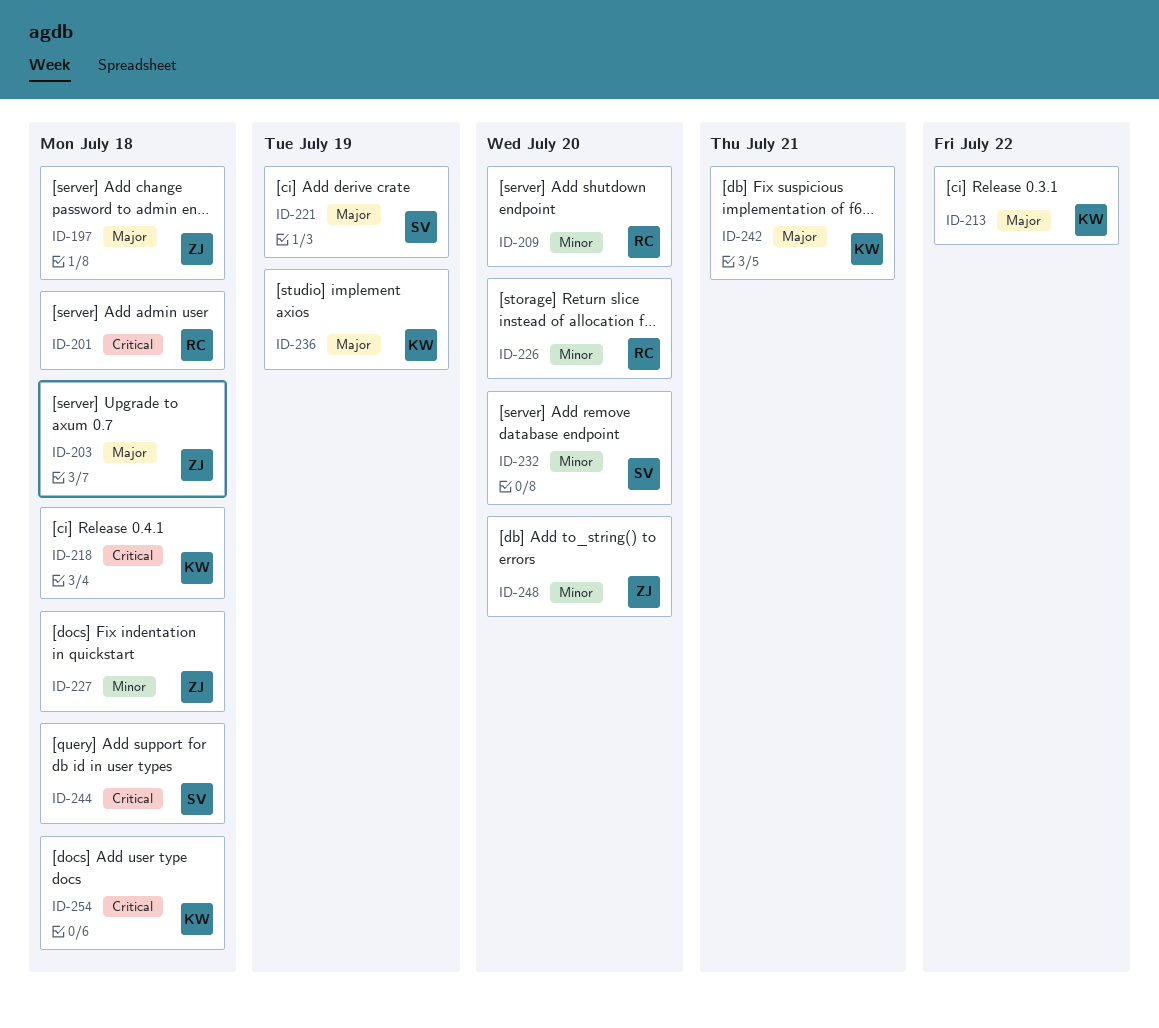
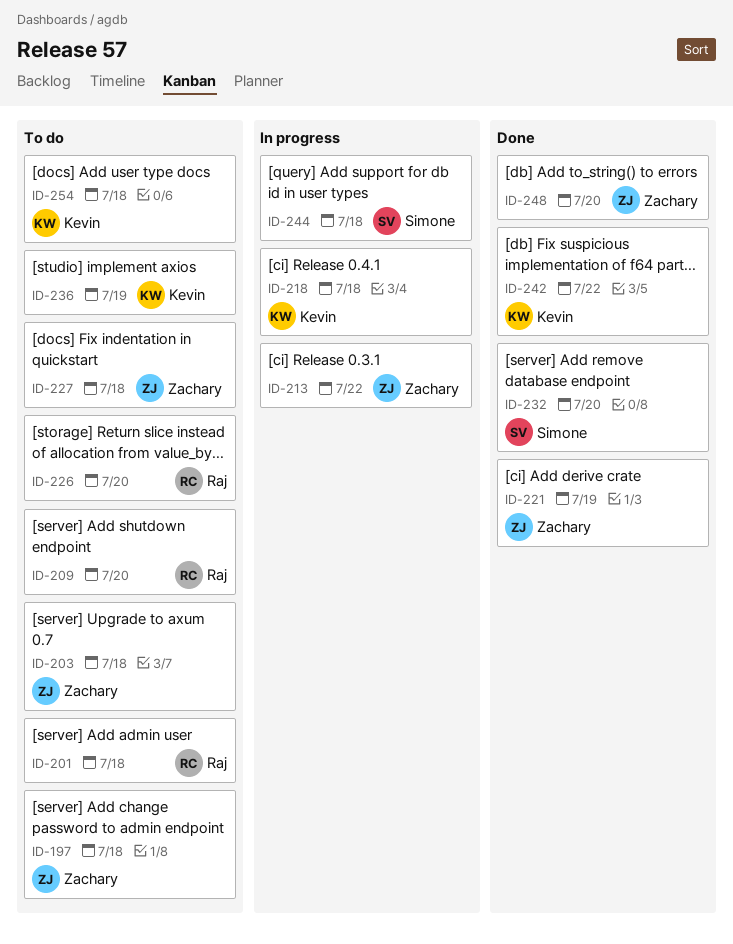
ID-213, owner: Kevin -> Zachary
ID-221, owner: Simone -> Zachary
ID-242, due: Jul 21 -> Jul 22

